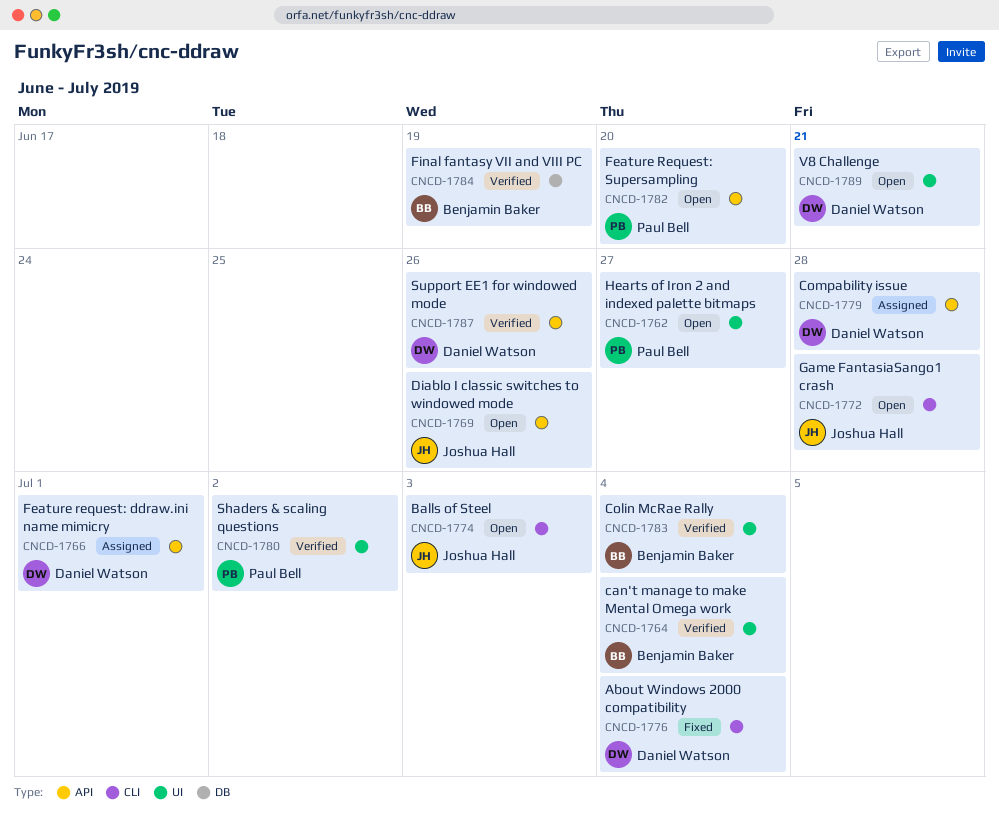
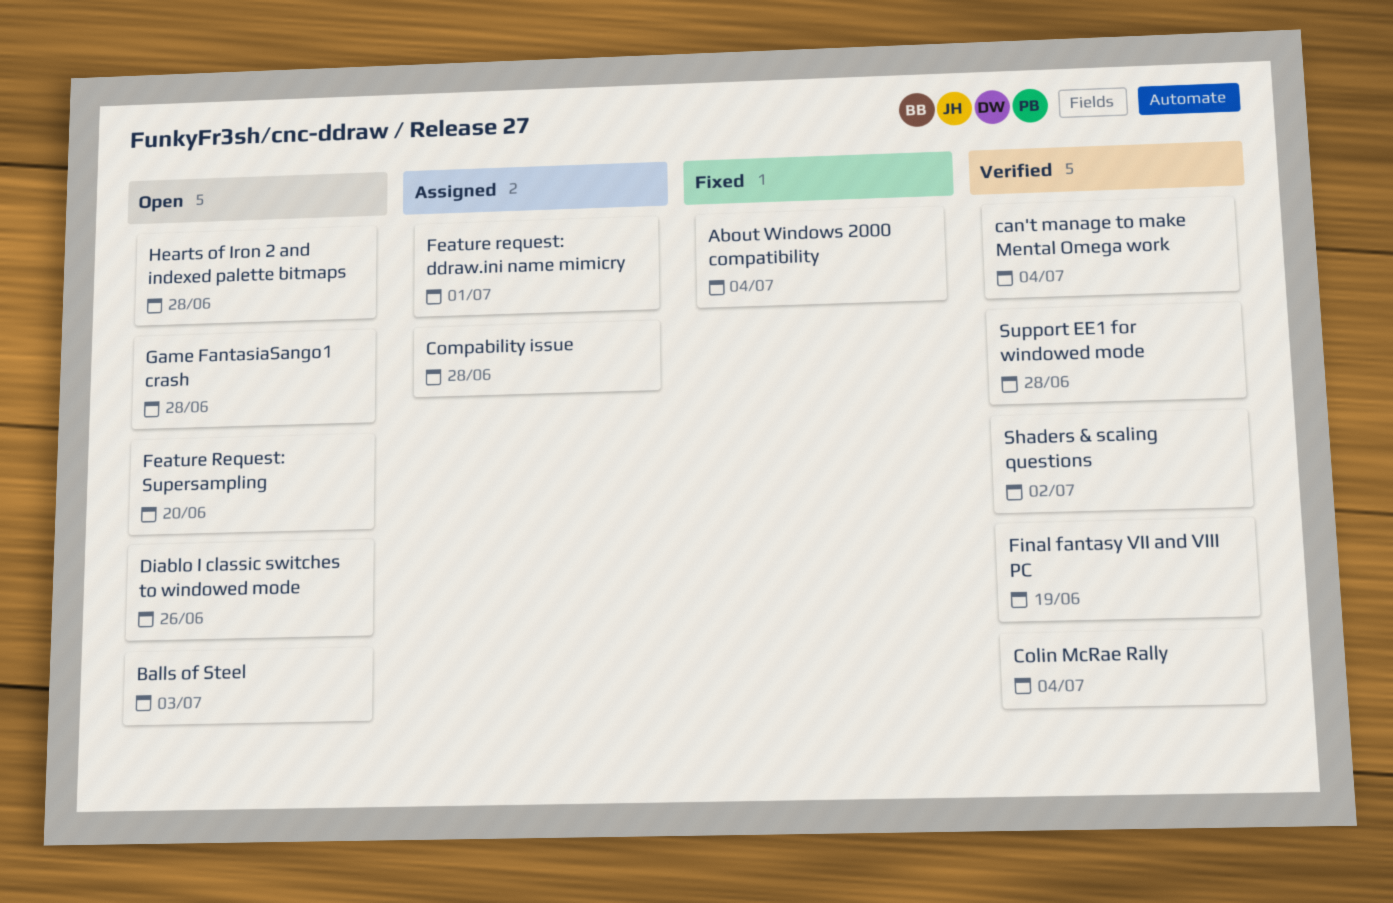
Hearts of Iron 2 and indexed palette bitmaps, due: Jun 27 -> Jun 28
Support EE1 for windowed mode, due: Jun 26 -> Jun 28
V8 Challenge: present -> none

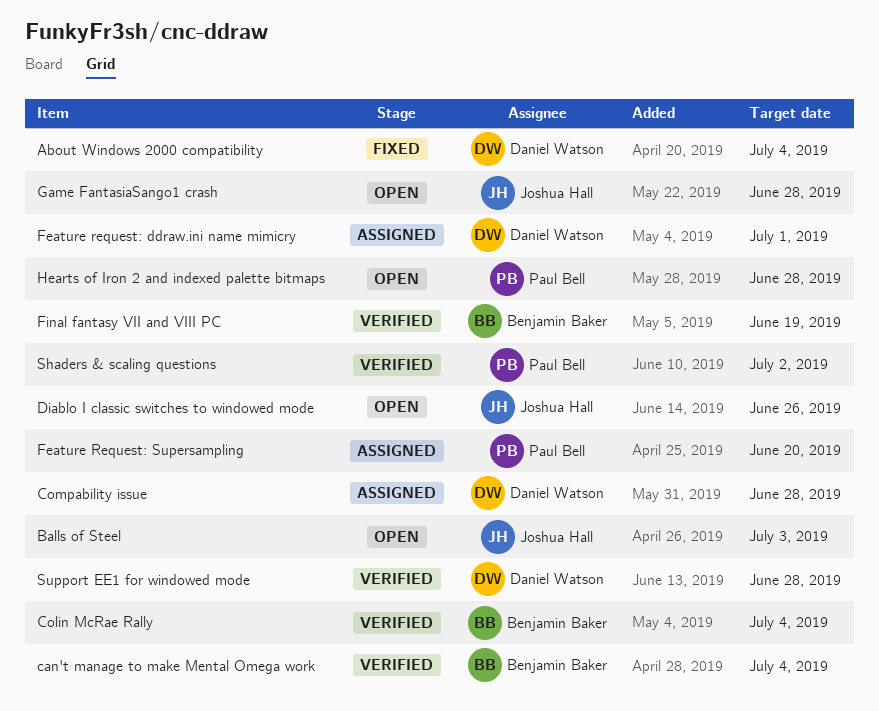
Feature Request: Supersampling, status: Open -> Assigned

